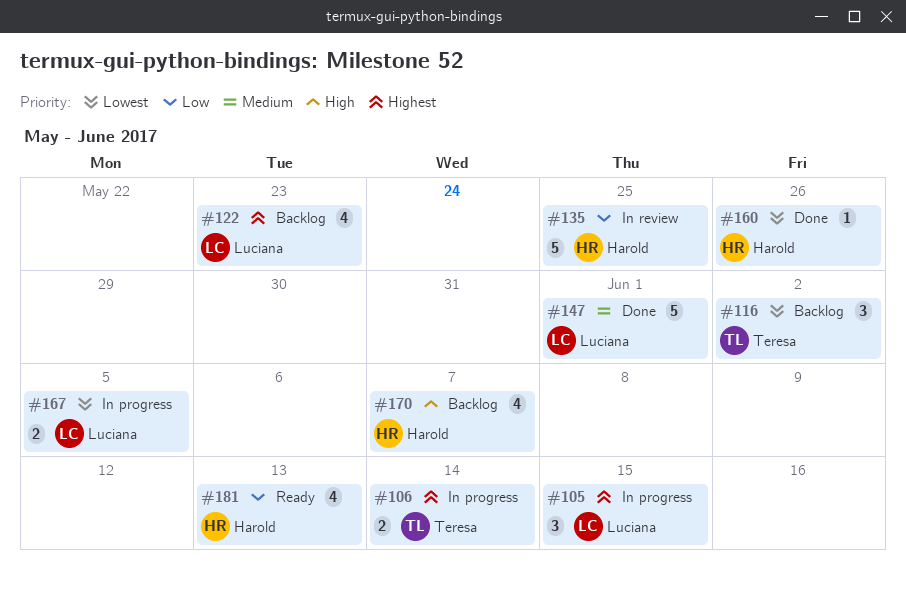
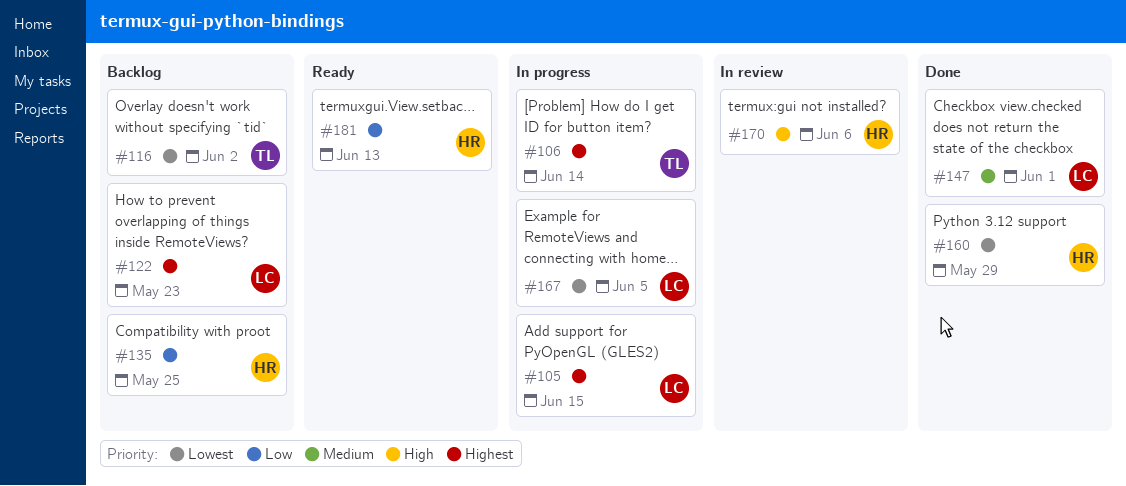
#135, status: In review -> Backlog
#160, due: May 26 -> May 29
#170, status: Backlog -> In review
#170, due: Jun 7 -> Jun 6

